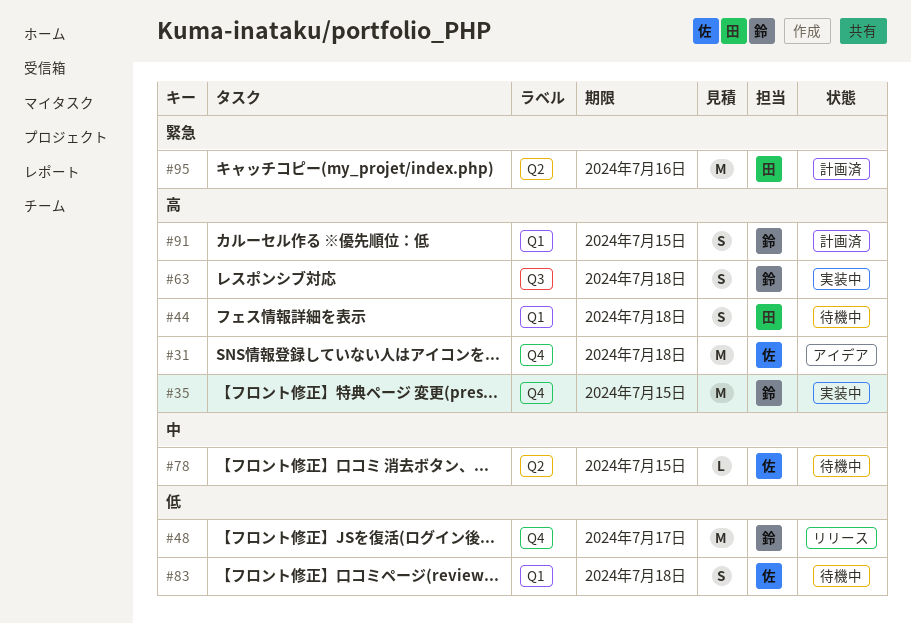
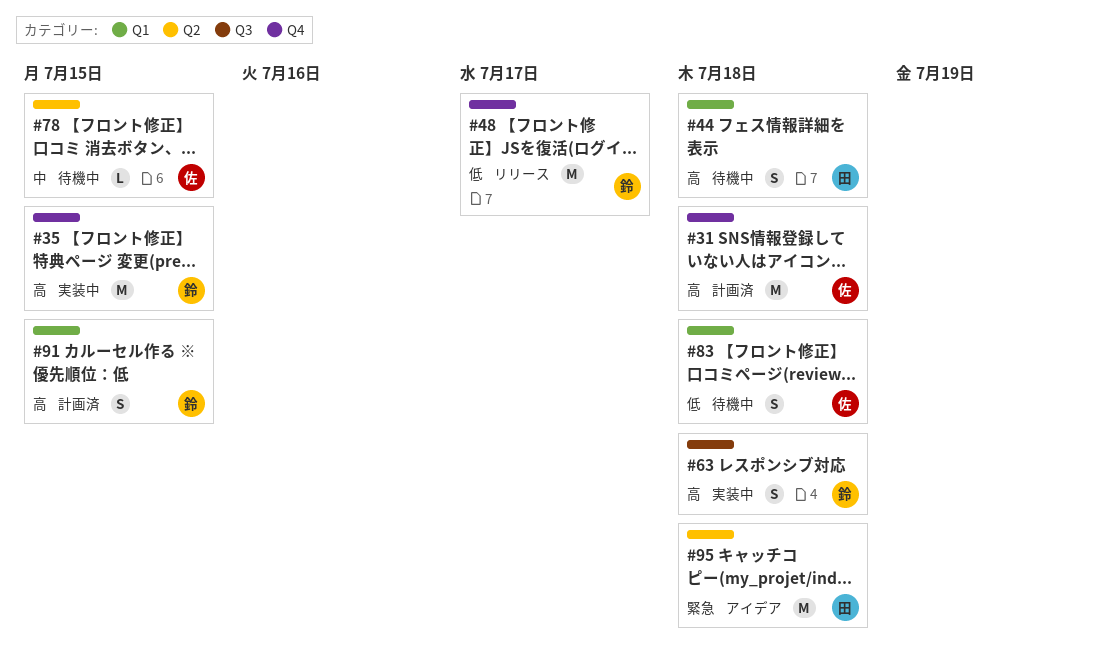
#31, status: アイデア -> 計画済
#95, status: 計画済 -> アイデア
#95, due: Jul 16 -> Jul 18

